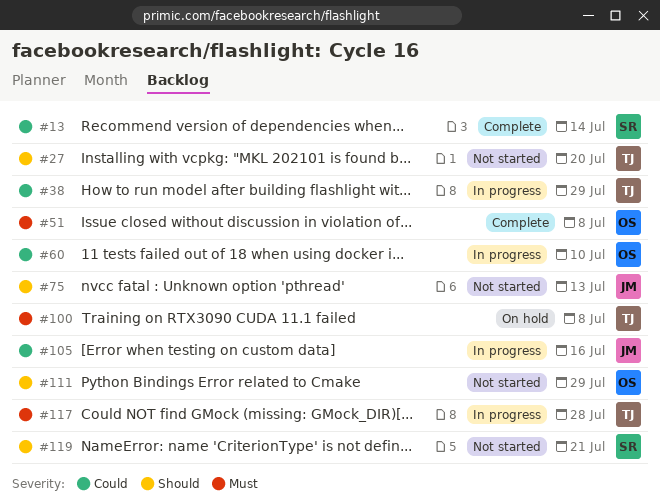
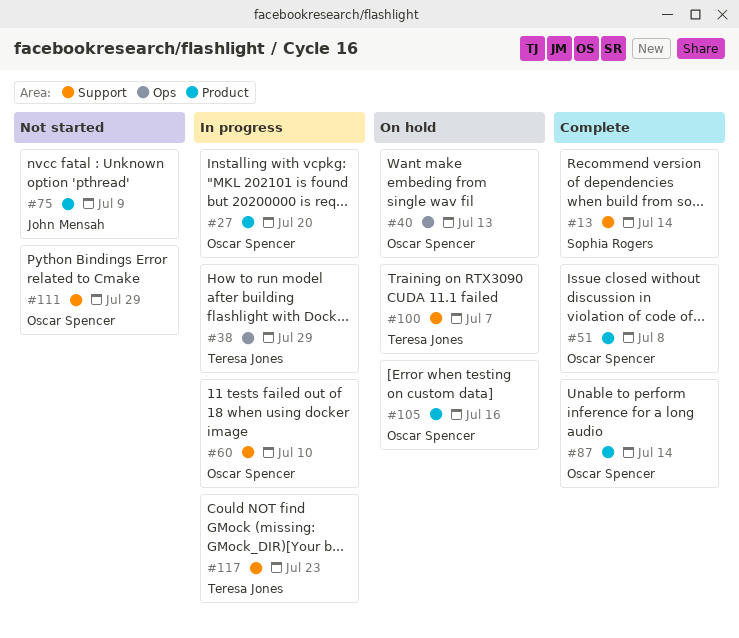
#27, status: Not started -> In progress
#27, owner: Teresa Jones -> Oscar Spencer
#40: none -> present
#75, due: Jul 13 -> Jul 9
#87: none -> present
#100, due: Jul 8 -> Jul 7
#105, status: In progress -> On hold
#105, owner: John Mensah -> Oscar Spencer
#117, due: Jul 28 -> Jul 23
#119: present -> none

